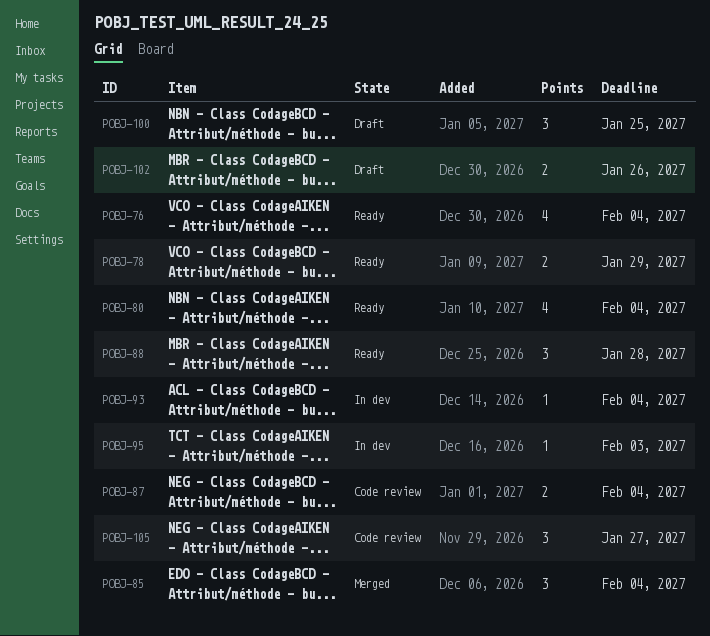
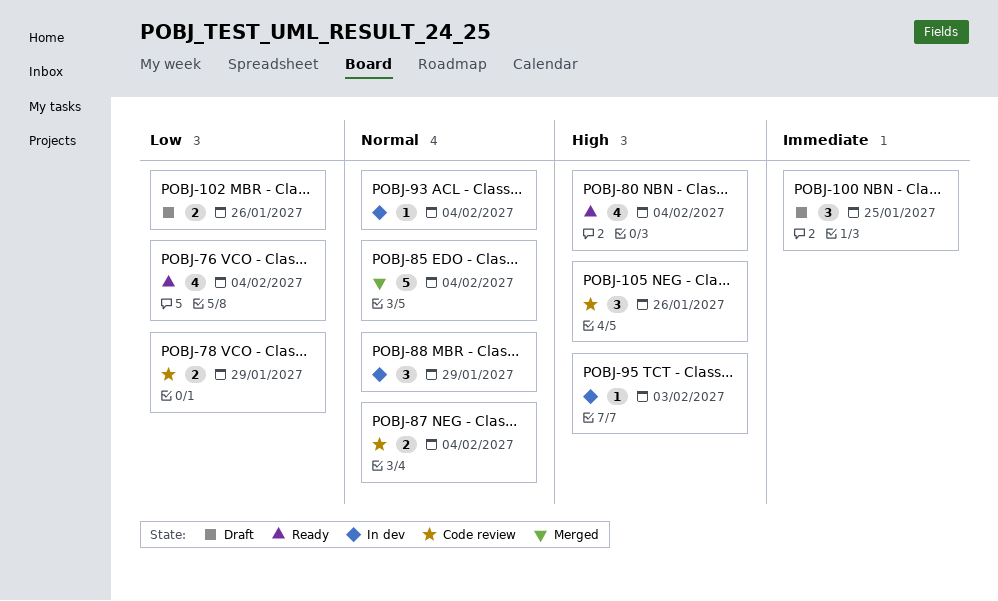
POBJ-78, status: Ready -> Code review
POBJ-85, estimate: 3 -> 5
POBJ-88, status: Ready -> In dev
POBJ-88, due: Jan 28 -> Jan 29
POBJ-105, due: Jan 27 -> Jan 26

